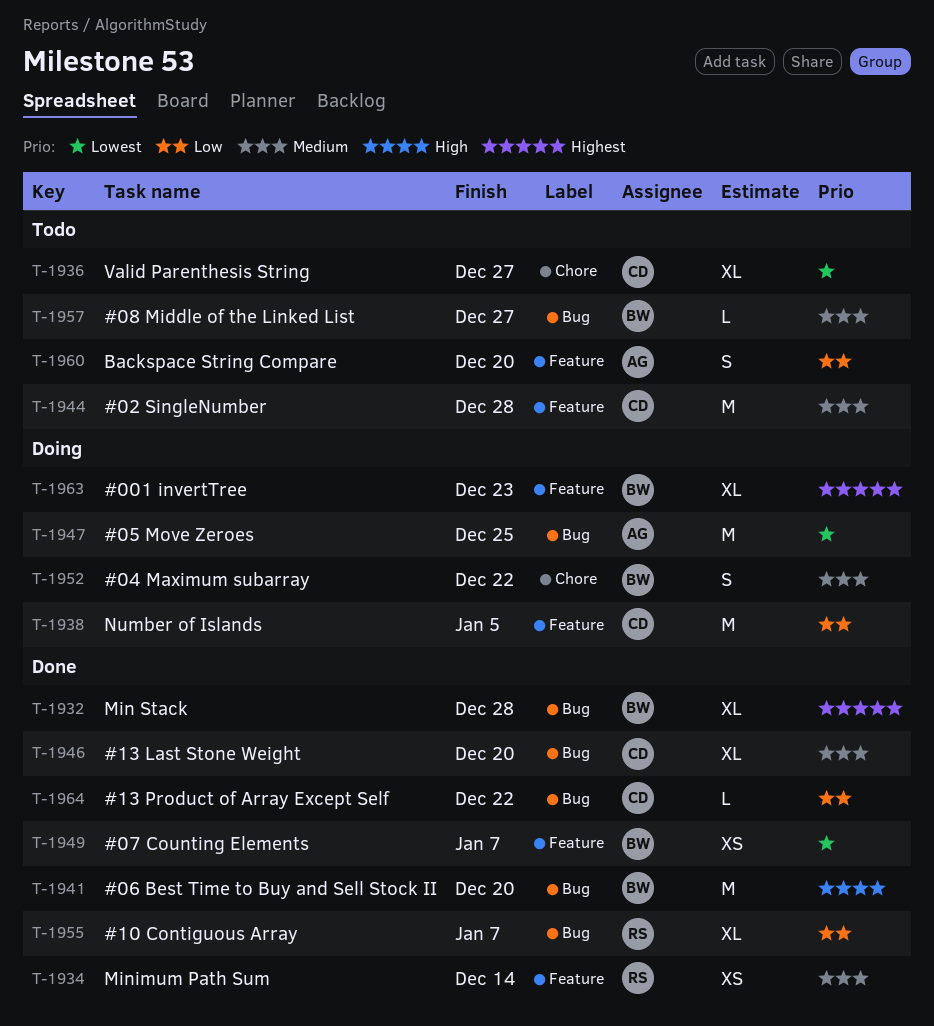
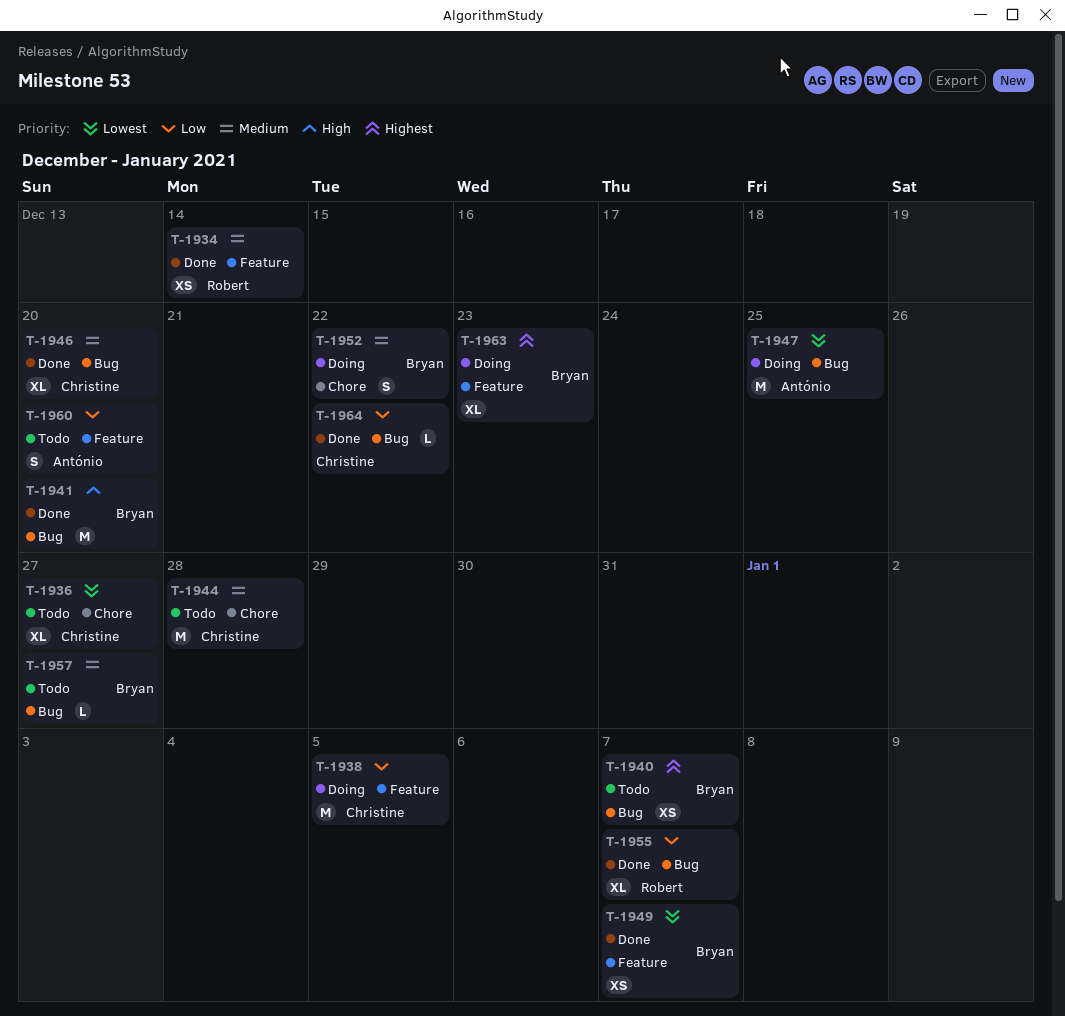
T-1932: present -> none
T-1940: none -> present
T-1944, label: Feature -> Chore

